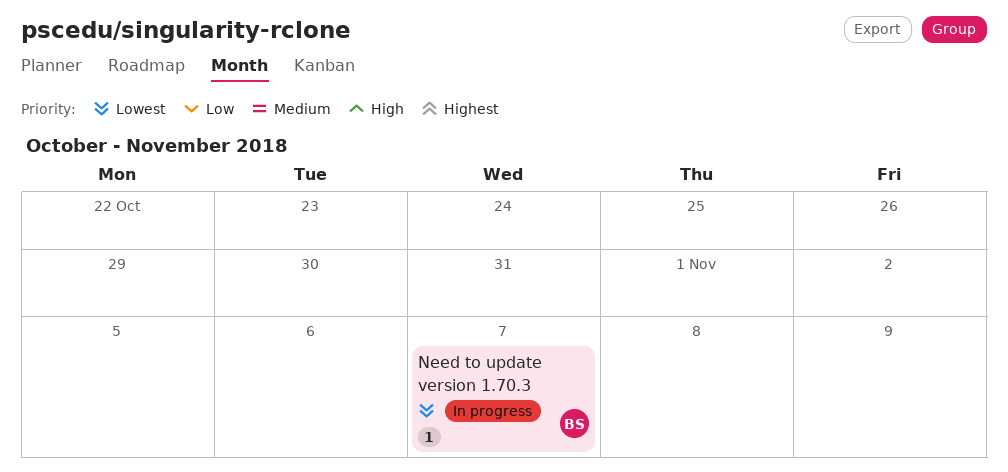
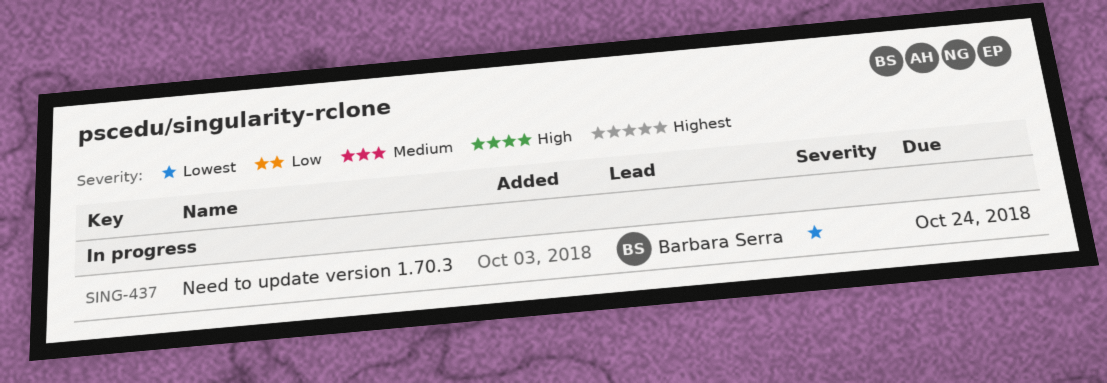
Need to update version 1.70.3, due: Nov 7 -> Oct 24

